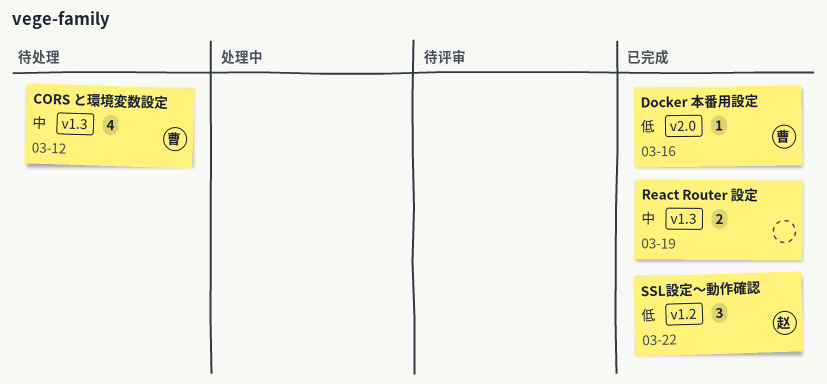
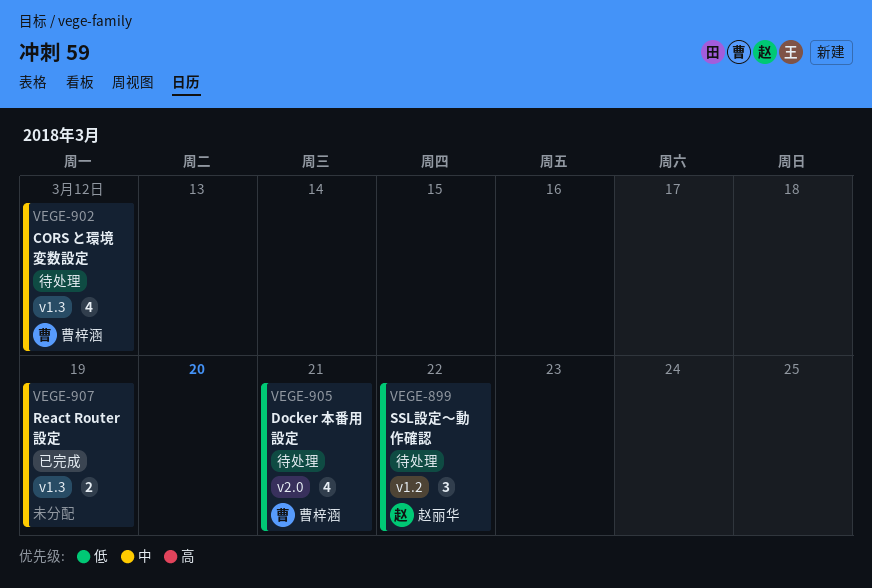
Docker 本番用設定, status: 已完成 -> 待处理
Docker 本番用設定, estimate: 1 -> 4
Docker 本番用設定, due: Mar 16 -> Mar 21
SSL設定～動作確認, status: 已完成 -> 待处理

